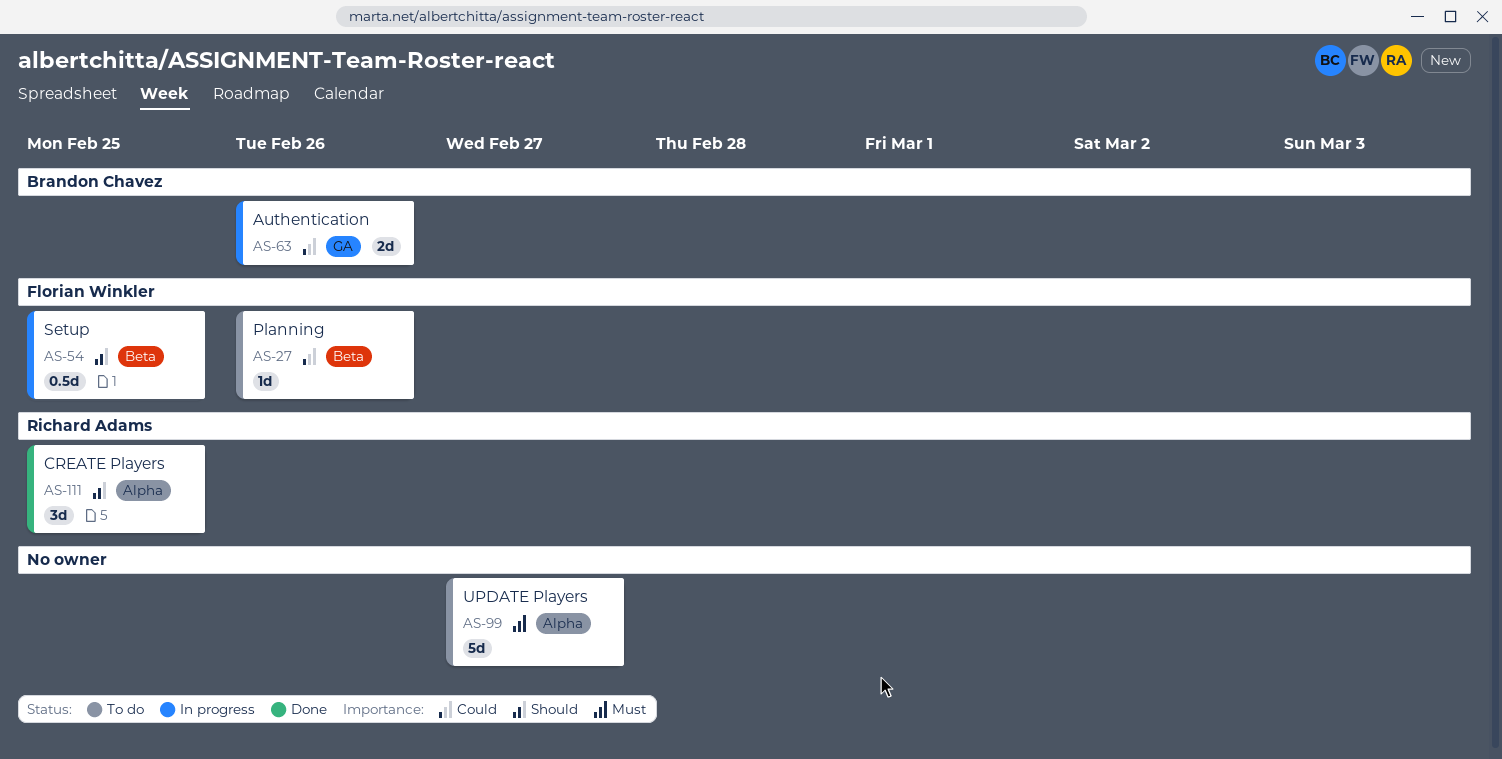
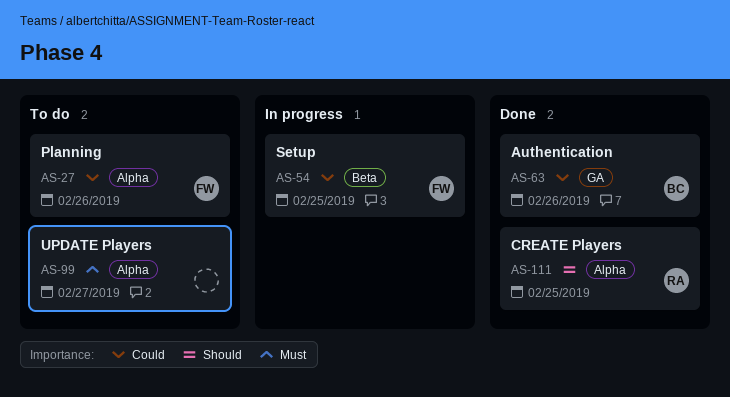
AS-27, label: Beta -> Alpha
AS-54, priority: Should -> Could
AS-63, status: In progress -> Done

